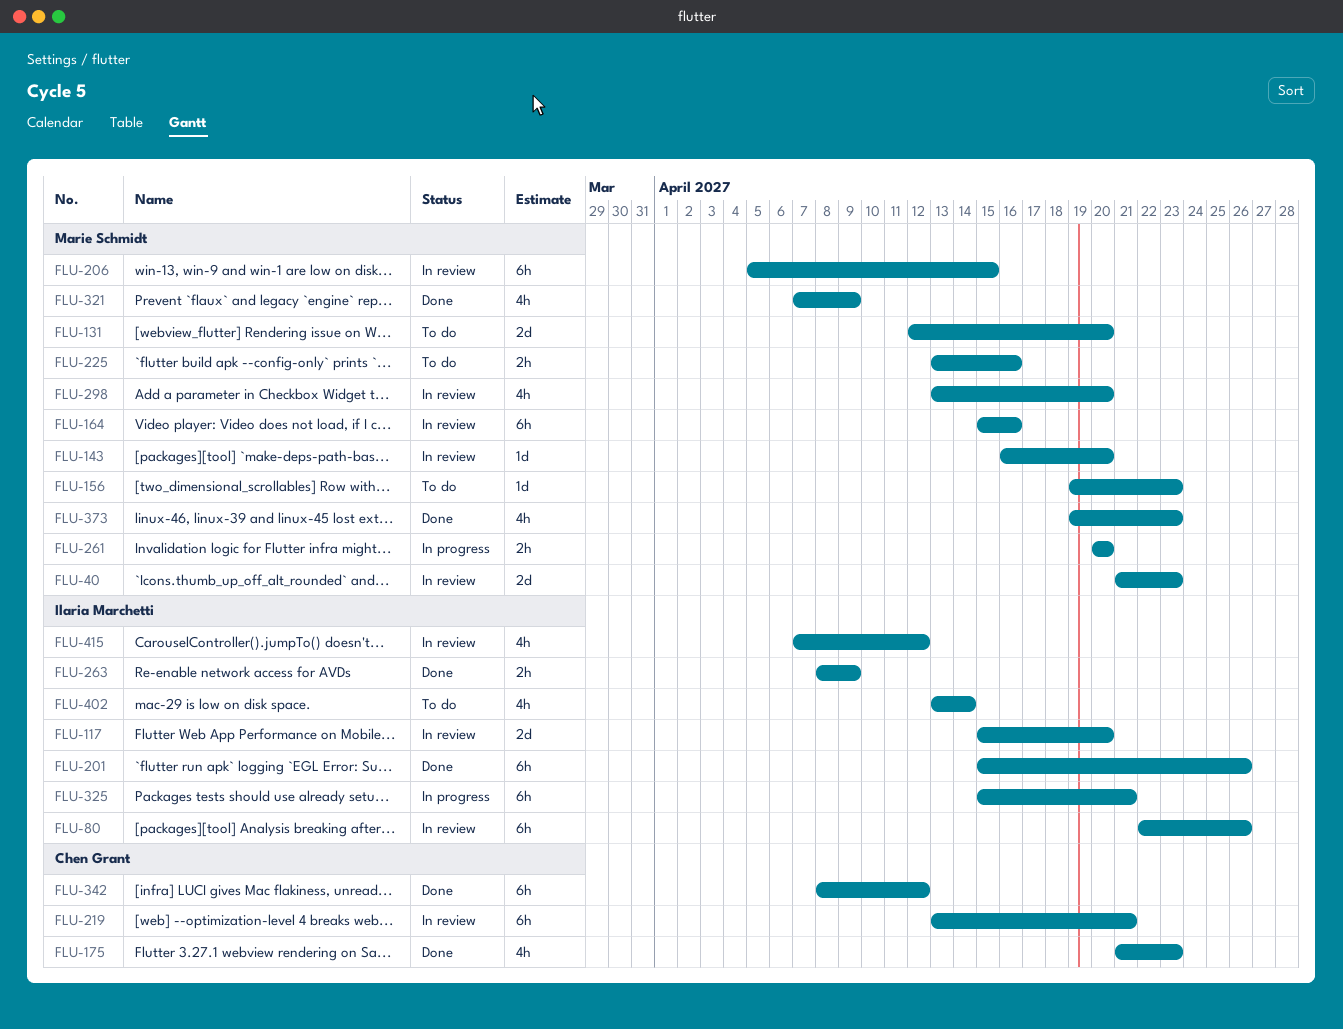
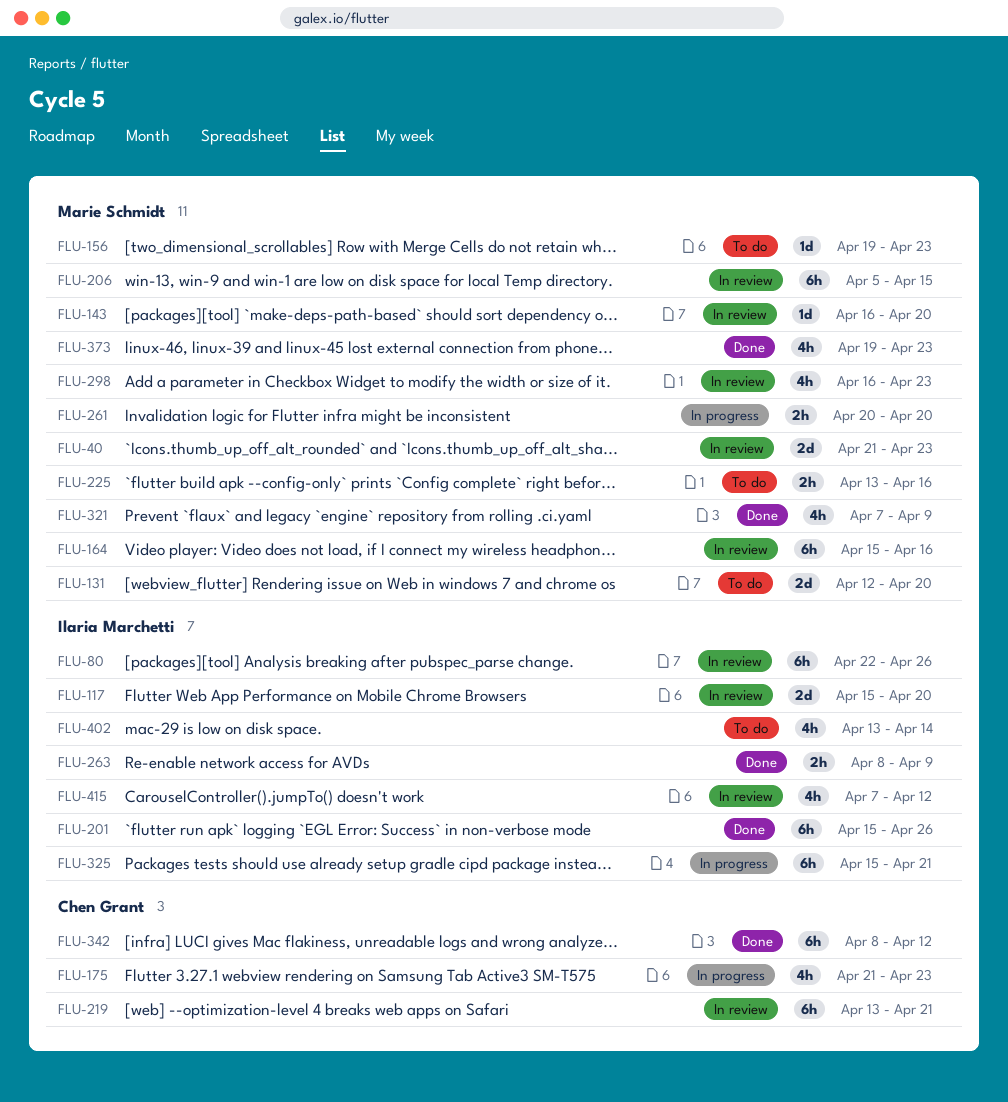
FLU-175, status: Done -> In progress
FLU-298, start: Apr 13 -> Apr 16
FLU-298, due: Apr 20 -> Apr 23

